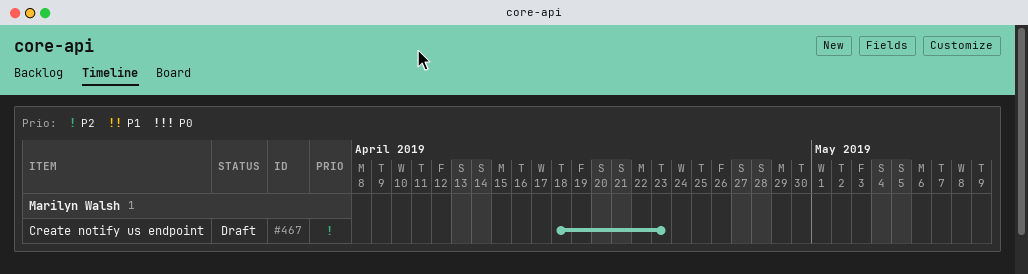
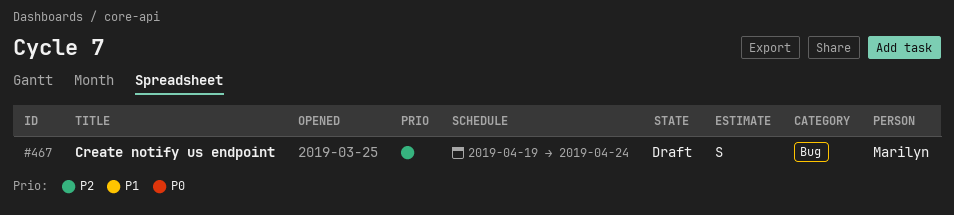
#467, start: Apr 18 -> Apr 19
#467, due: Apr 23 -> Apr 24

